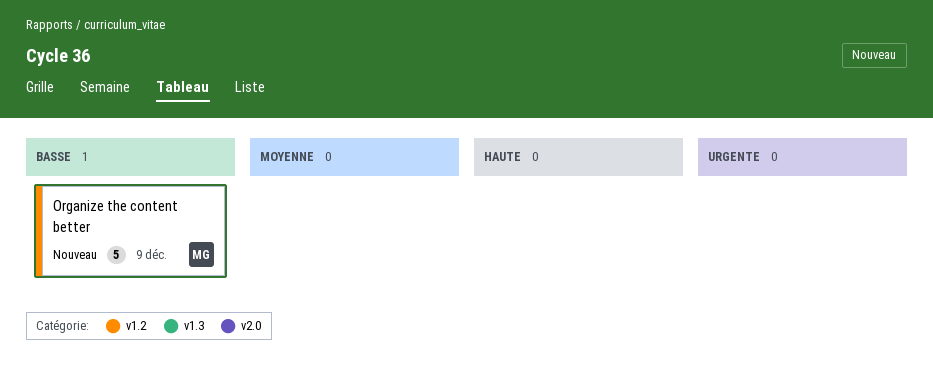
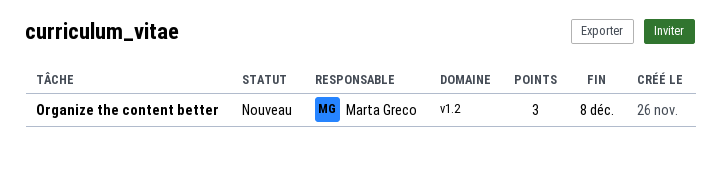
Organize the content better, estimate: 5 -> 3
Organize the content better, due: Dec 9 -> Dec 8

